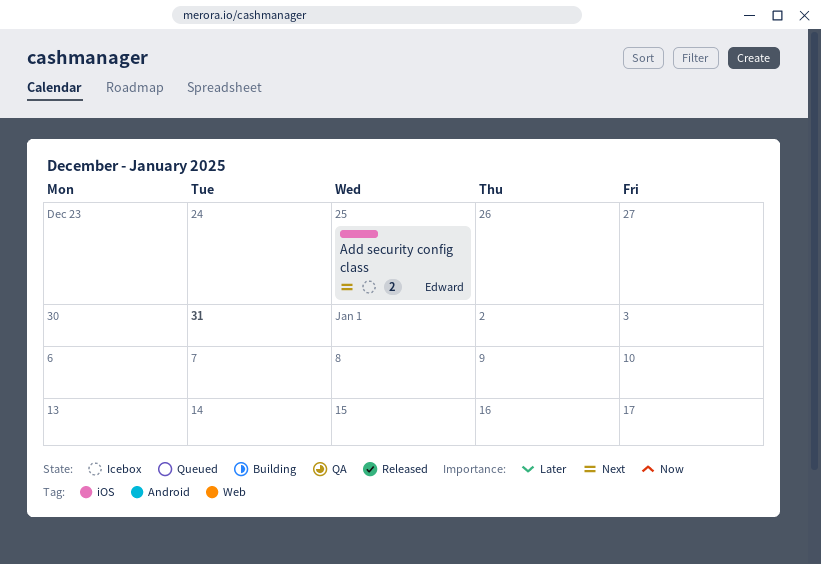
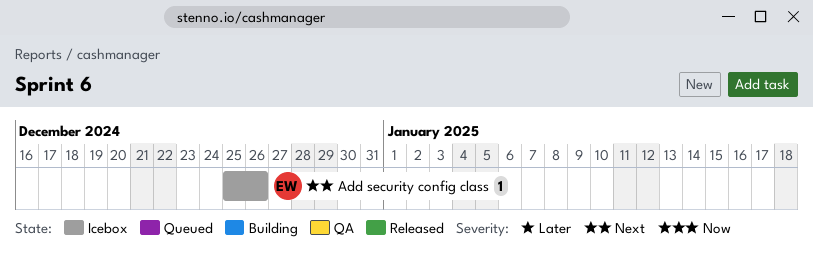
Add security config class, estimate: 2 -> 1
Add security config class, due: Dec 25 -> Dec 26

